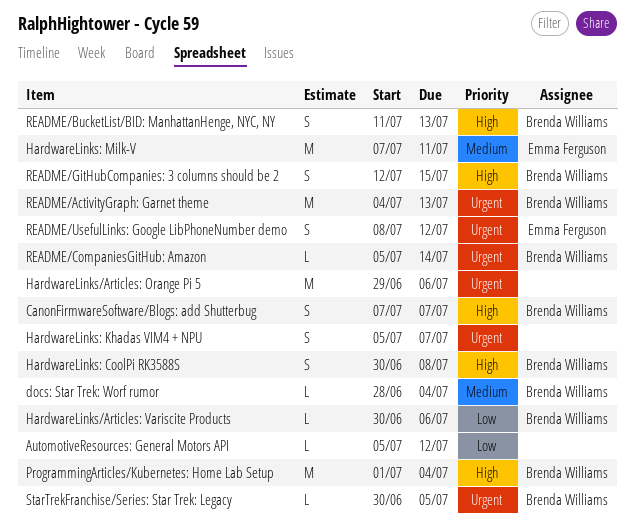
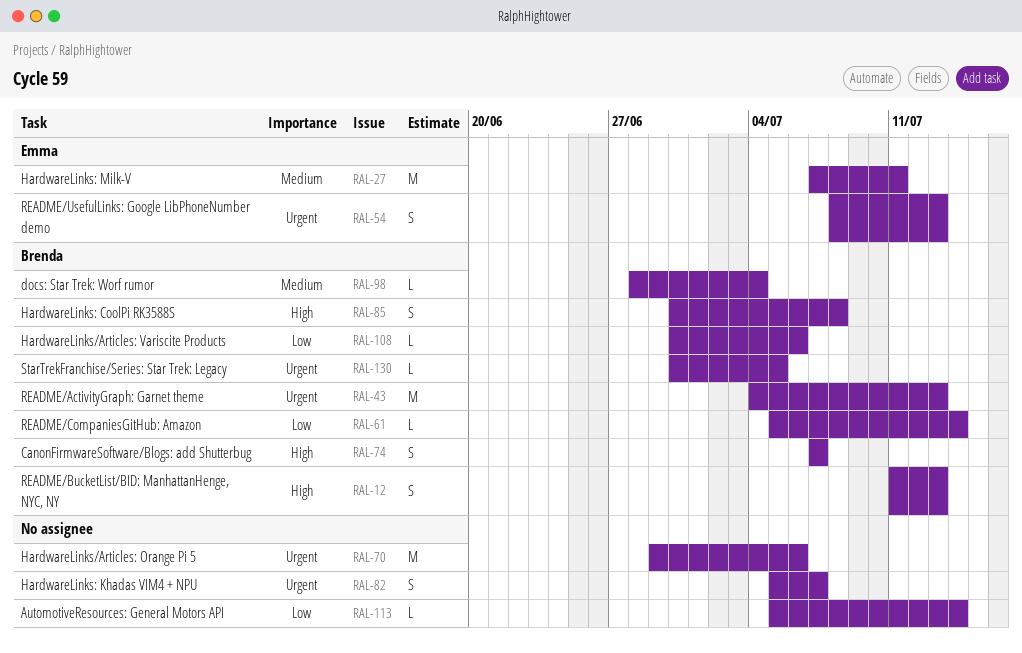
AutomotiveResources: General Motors API, due: Jul 12 -> Jul 14
ProgrammingArticles/Kubernetes: Home Lab Setup: present -> none
README/CompaniesGitHub: Amazon, priority: Urgent -> Low
README/GitHubCompanies: 3 columns should be 2: present -> none
README/UsefulLinks: Google LibPhoneNumber demo, due: Jul 12 -> Jul 13

